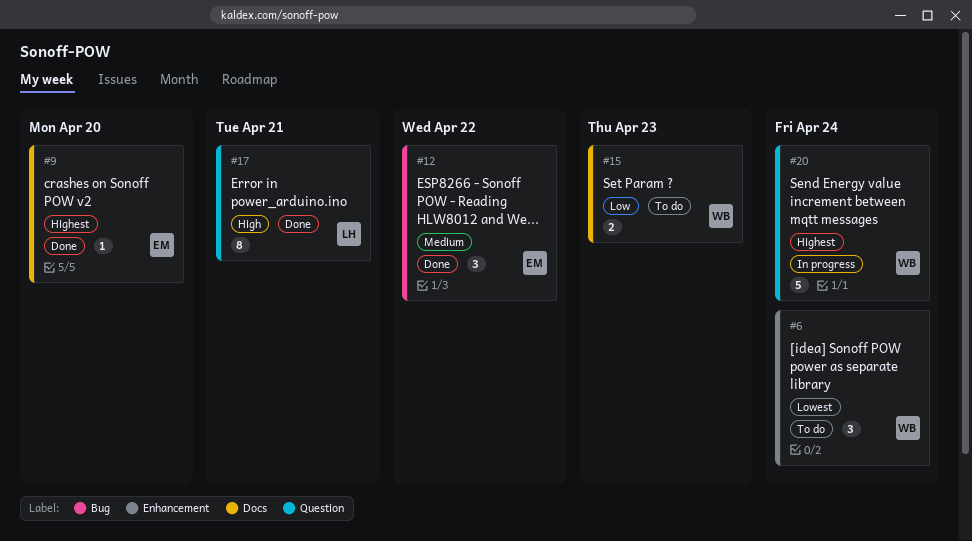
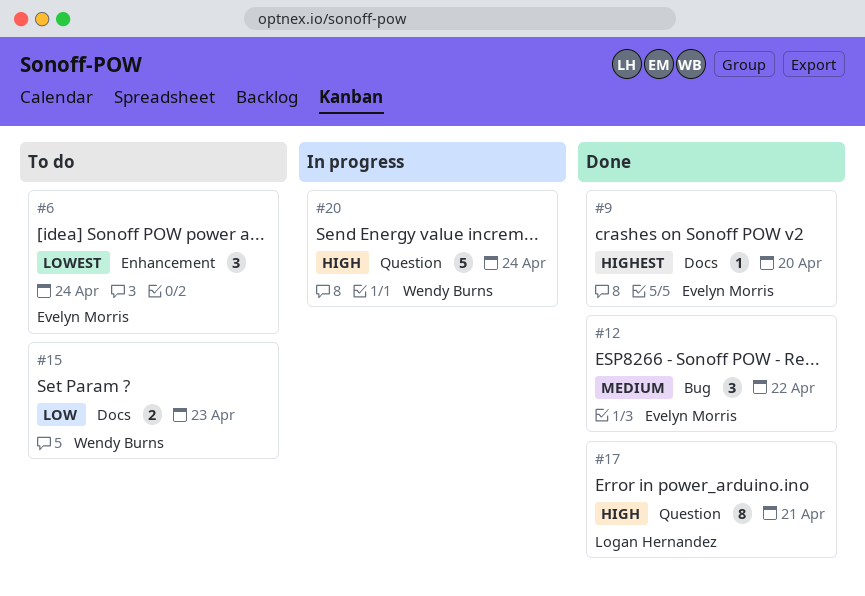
#6, owner: Wendy Burns -> Evelyn Morris
#20, priority: Highest -> High

